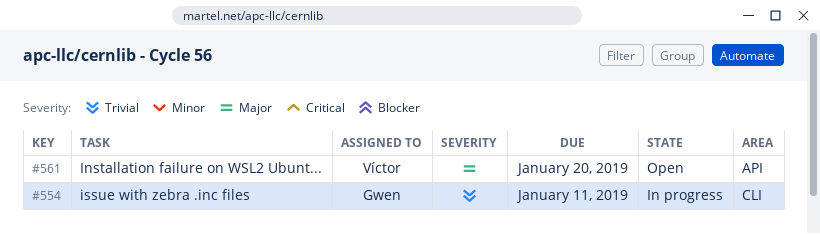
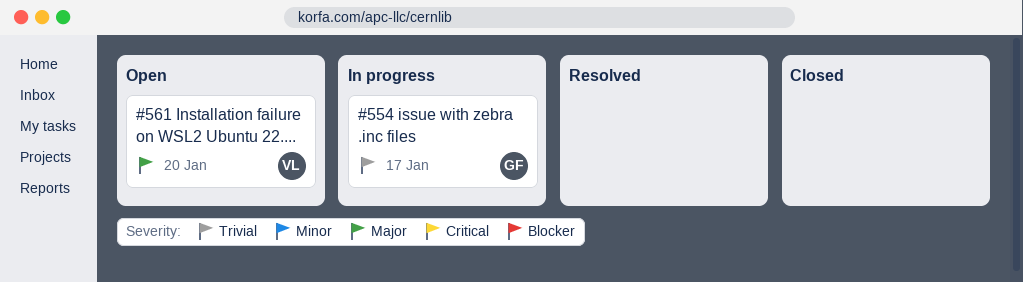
#554, due: Jan 11 -> Jan 17

